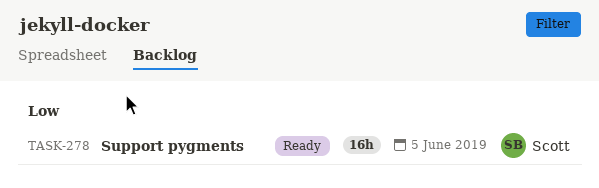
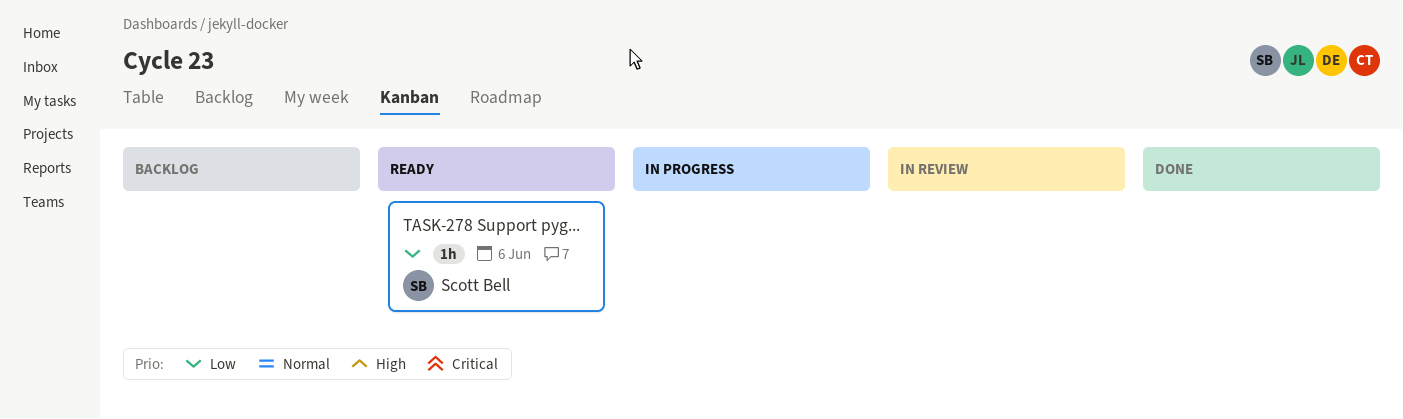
TASK-278, estimate: 16h -> 1h
TASK-278, due: Jun 5 -> Jun 6

